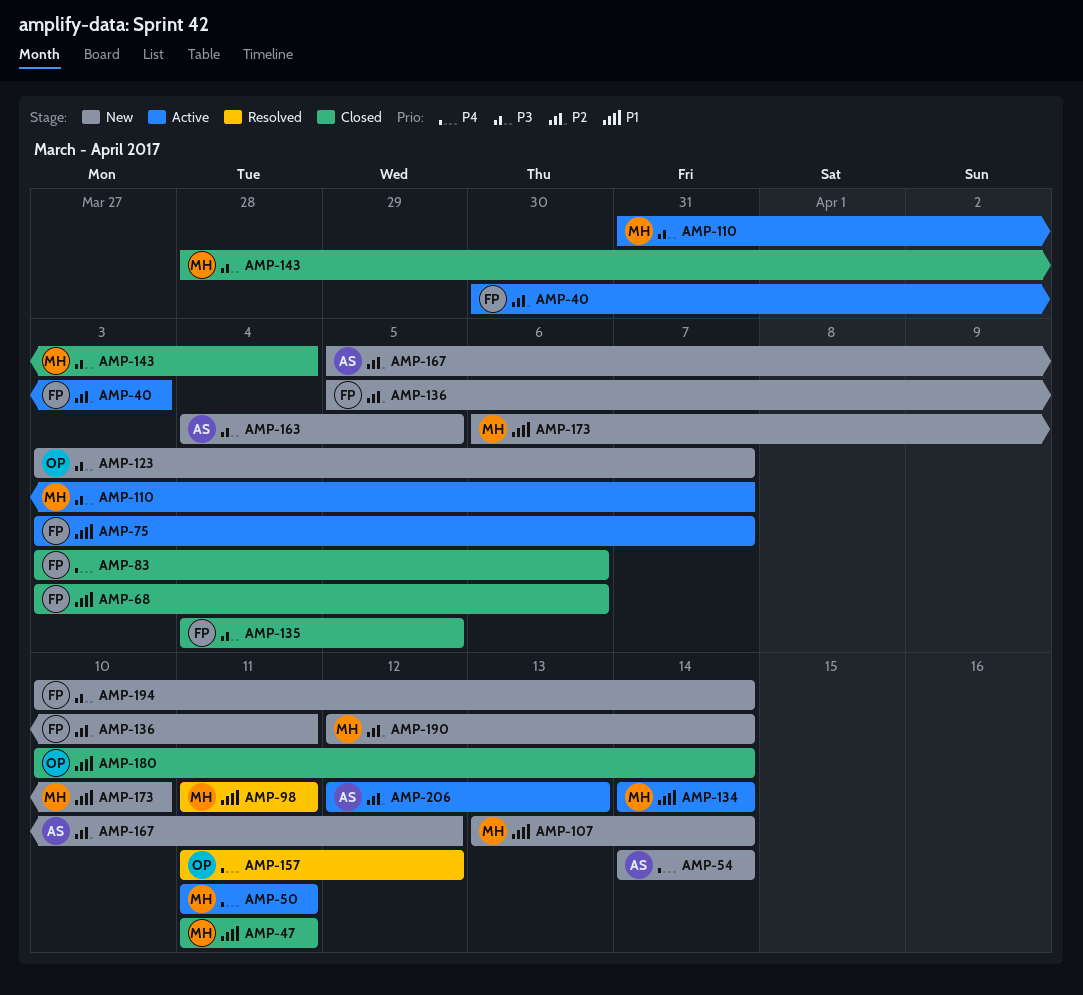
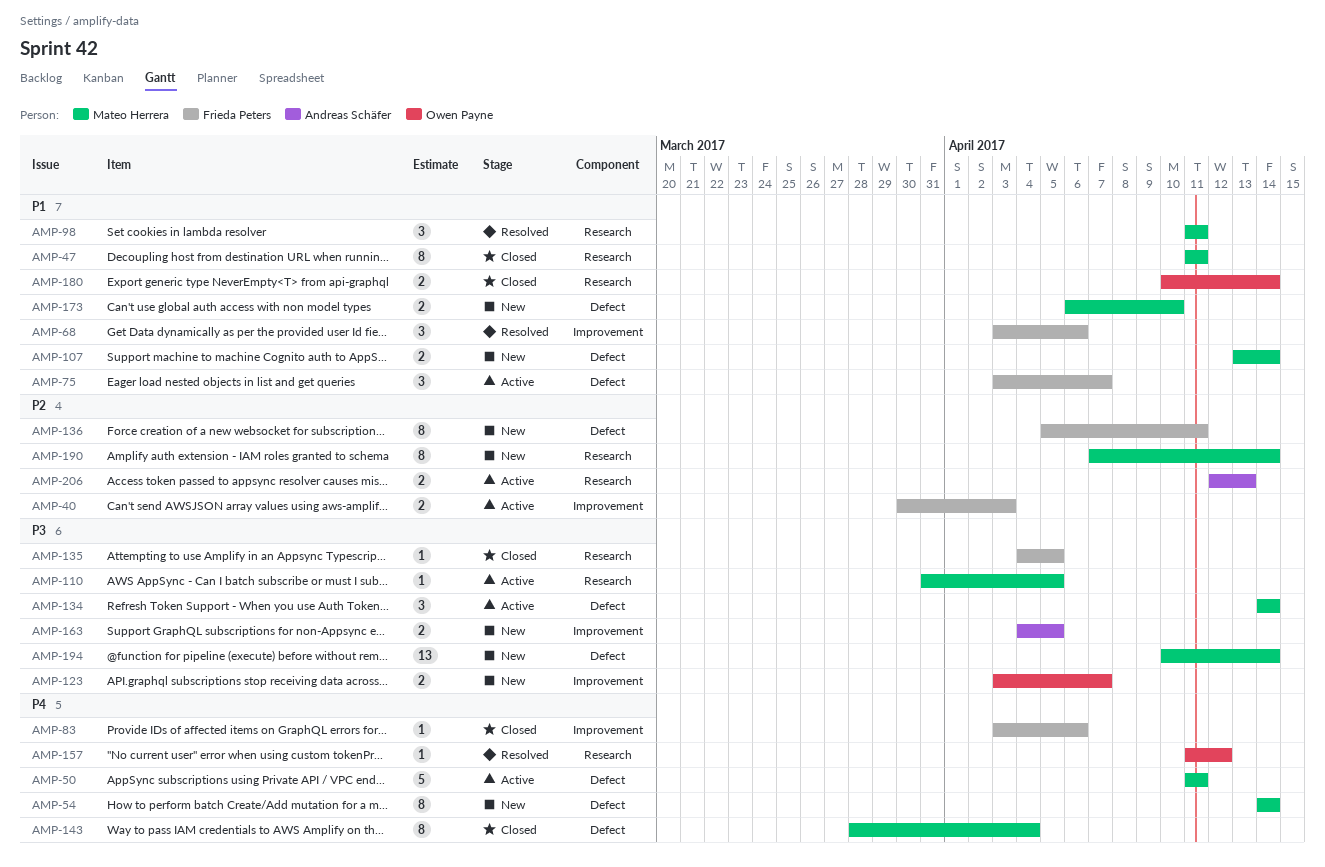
AMP-54, owner: Andreas Schäfer -> Mateo Herrera
AMP-68, status: Closed -> Resolved
AMP-110, due: Apr 7 -> Apr 5
AMP-134, priority: P1 -> P3
AMP-143, priority: P3 -> P4
AMP-167: present -> none
AMP-190, start: Apr 12 -> Apr 7
AMP-194, owner: Frieda Peters -> Mateo Herrera

